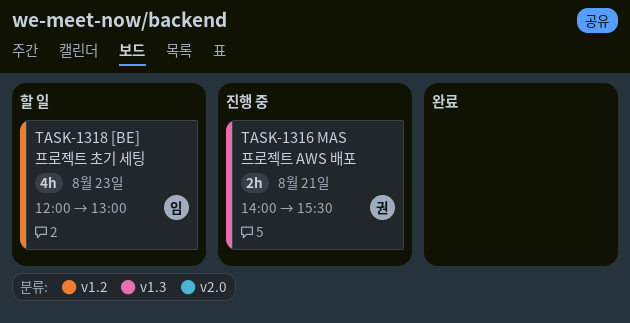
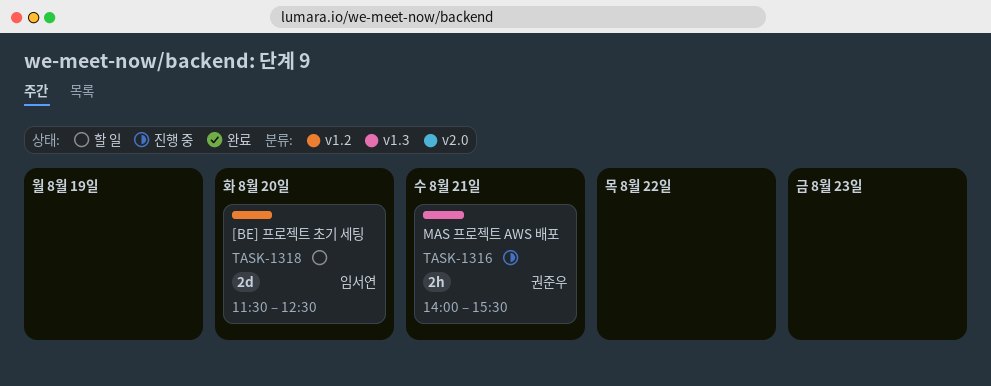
TASK-1318, estimate: 4h -> 2d
TASK-1318, day: Aug 23 -> Aug 20
TASK-1318, begins: 12:00 -> 11:30
TASK-1318, ends: 13:00 -> 12:30

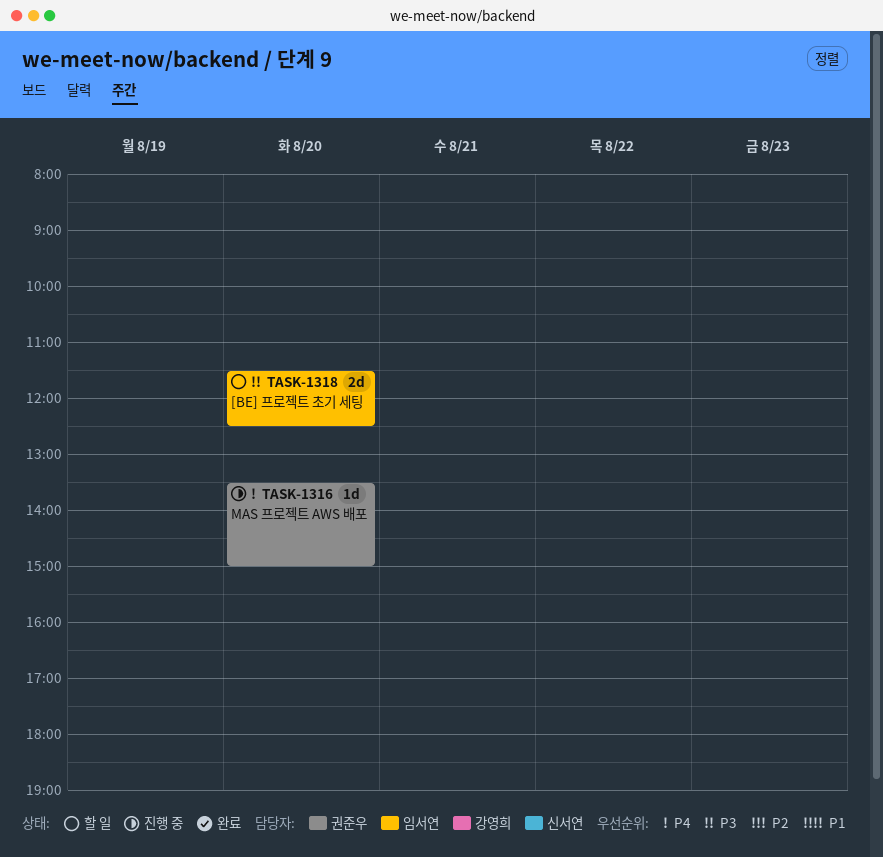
TASK-1316, estimate: 2h -> 1d
TASK-1316, day: Aug 21 -> Aug 20
TASK-1316, begins: 14:00 -> 13:30
TASK-1316, ends: 15:30 -> 15:00

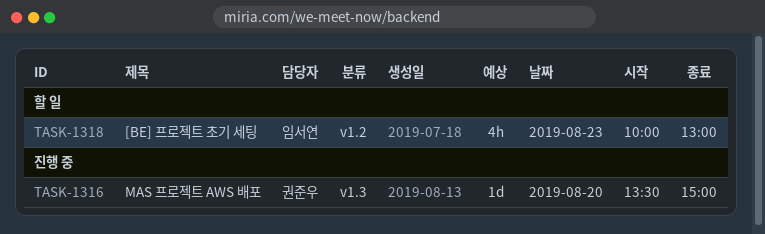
TASK-1318, estimate: 2d -> 4h
TASK-1318, day: Aug 20 -> Aug 23
TASK-1318, begins: 11:30 -> 10:00
TASK-1318, ends: 12:30 -> 13:00

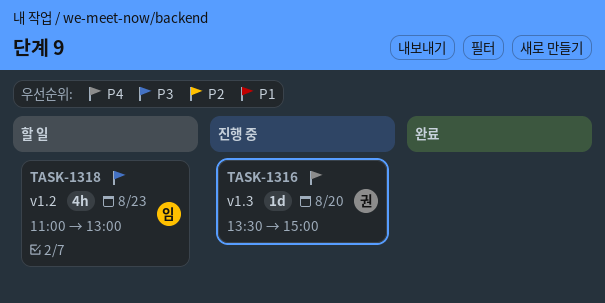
TASK-1318, begins: 10:00 -> 11:00

